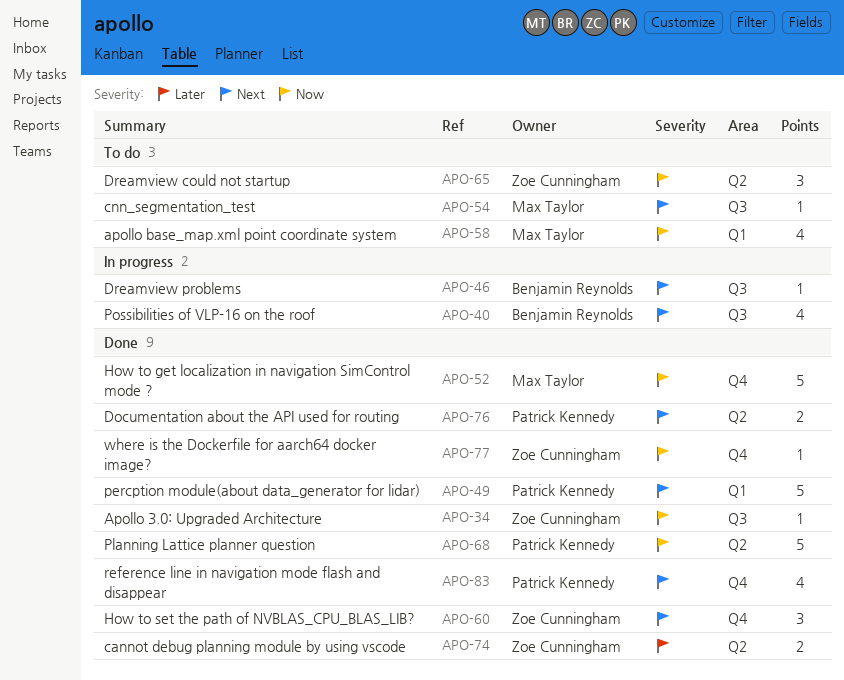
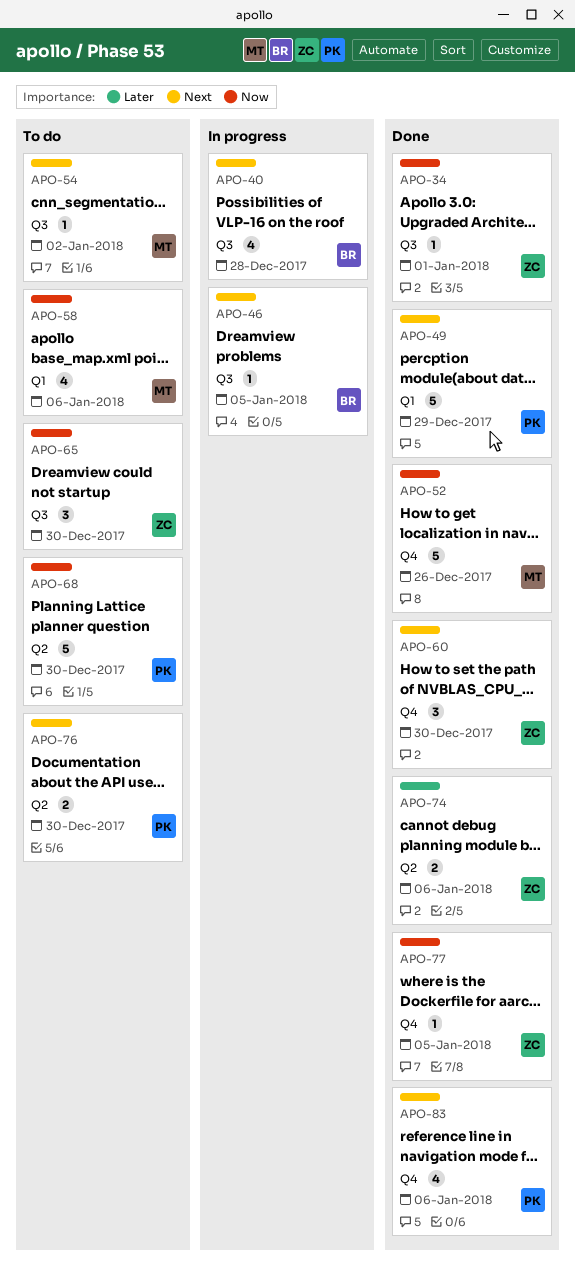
APO-65, label: Q2 -> Q3
APO-68, status: Done -> To do
APO-76, status: Done -> To do

